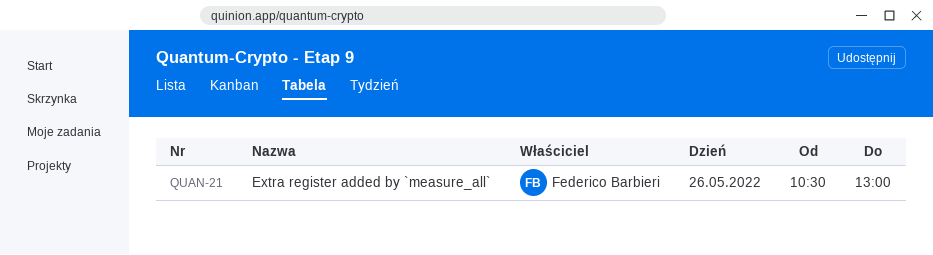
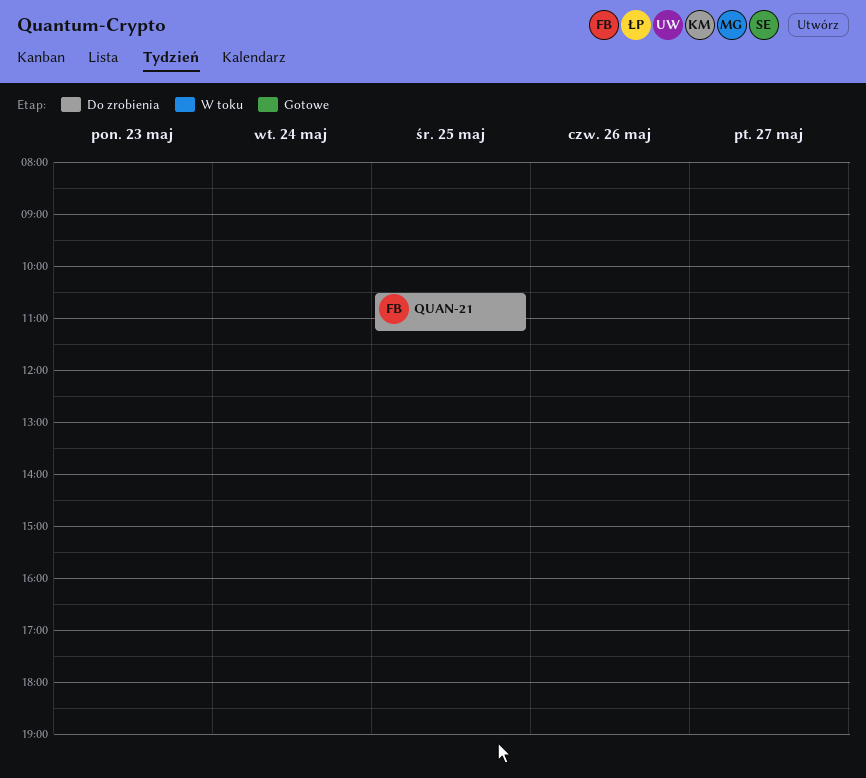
QUAN-21, day: May 26 -> May 25
QUAN-21, ends: 13:00 -> 11:15

